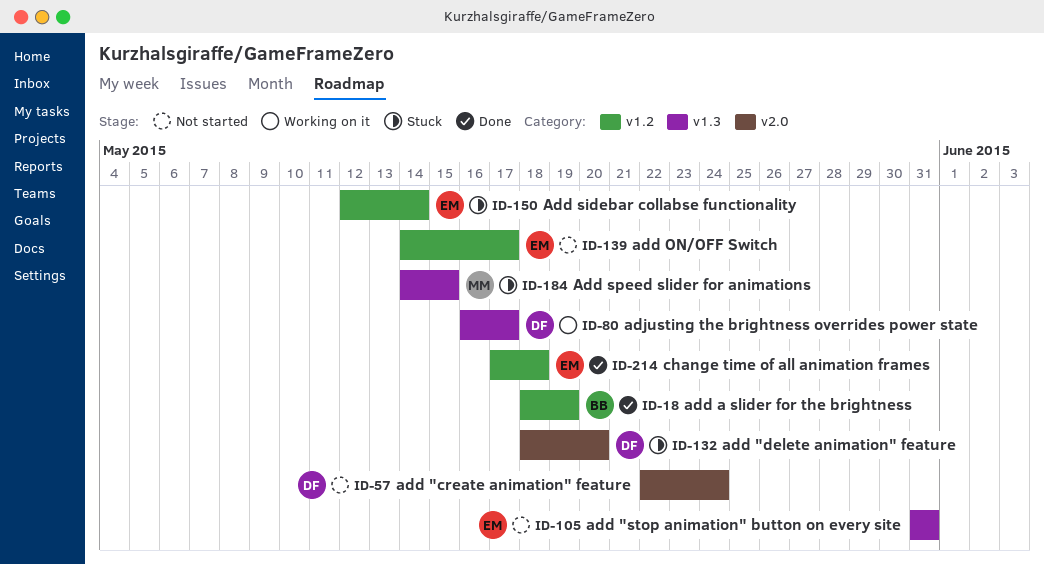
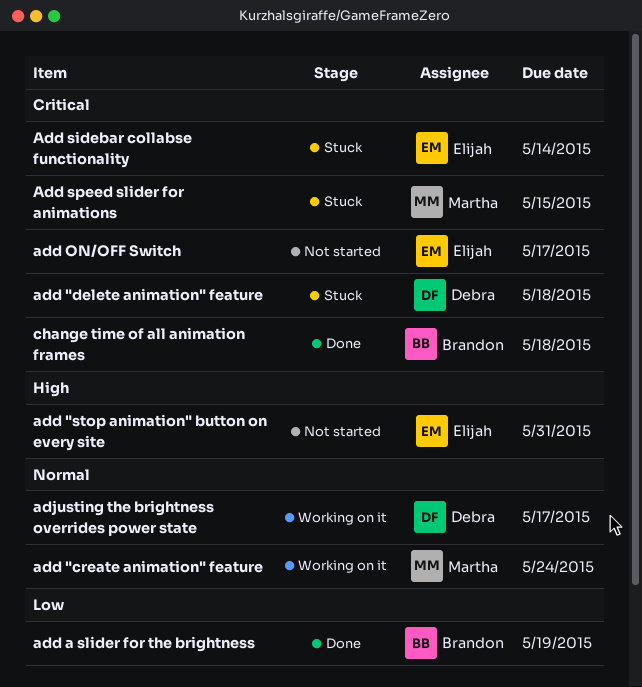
add "create animation" feature, status: Not started -> Working on it
add "create animation" feature, owner: Debra -> Martha
add "delete animation" feature, due: May 20 -> May 18
change time of all animation frames, owner: Elijah -> Brandon

